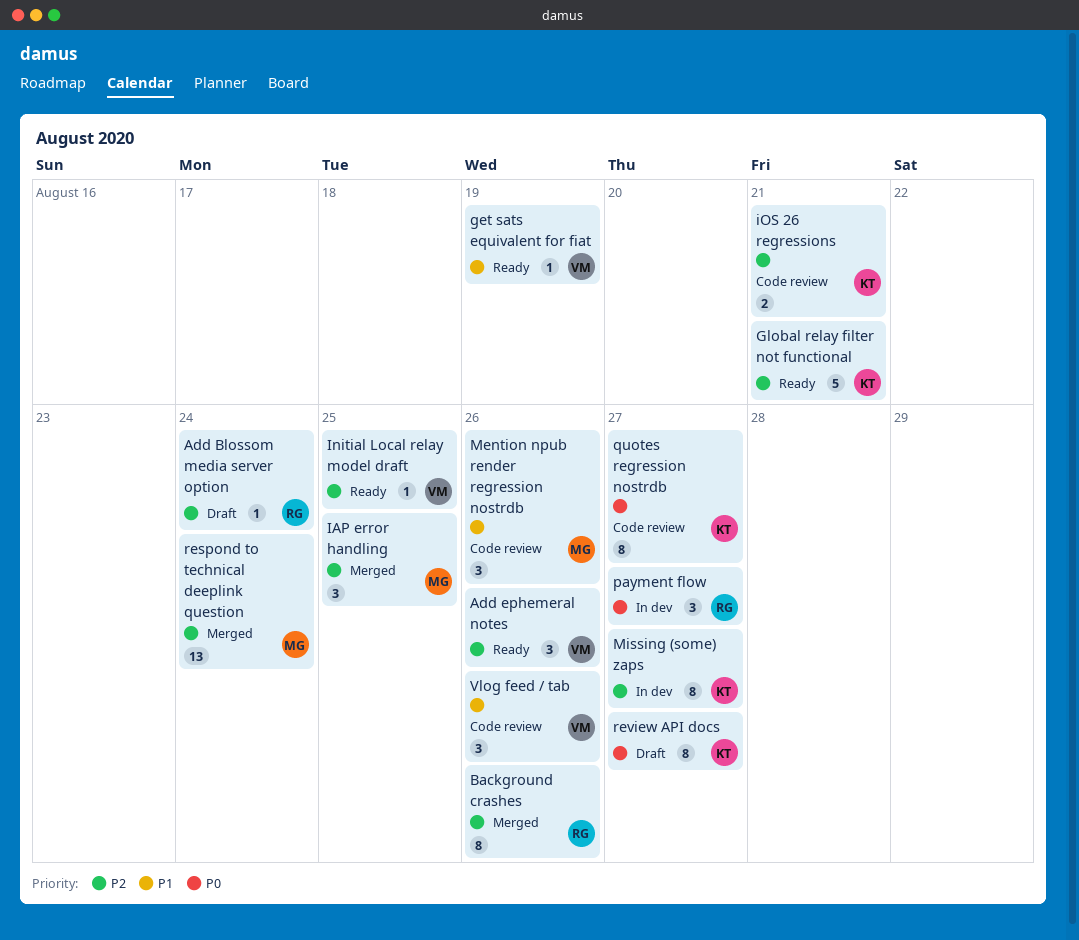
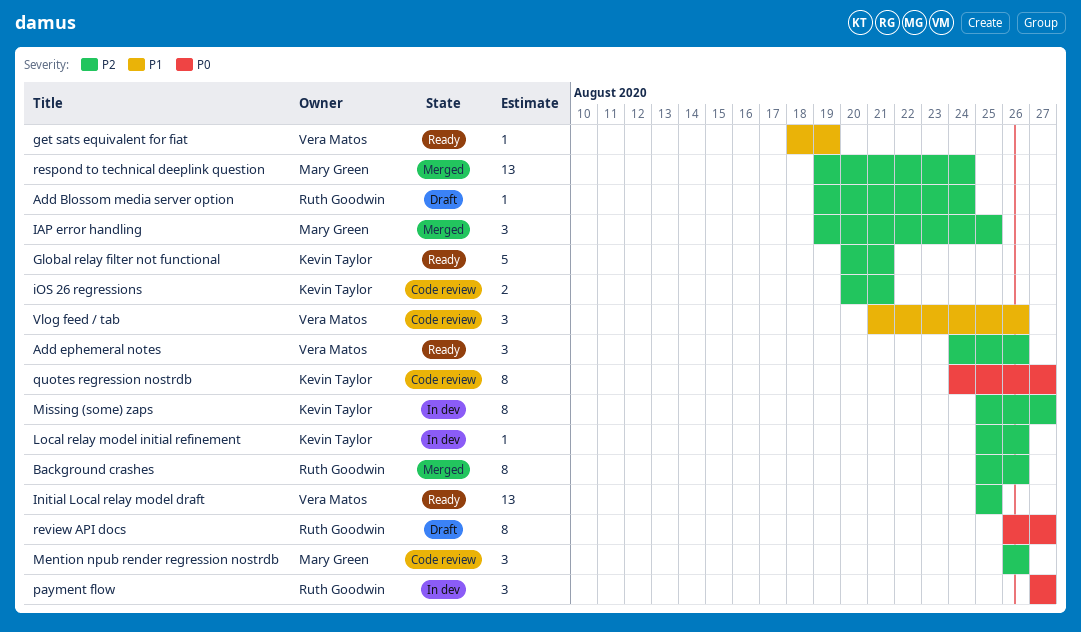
Initial Local relay model draft, estimate: 1 -> 13
Local relay model initial refinement: none -> present
Mention npub render regression nostrdb, priority: P1 -> P2
review API docs, owner: Kevin Taylor -> Ruth Goodwin

